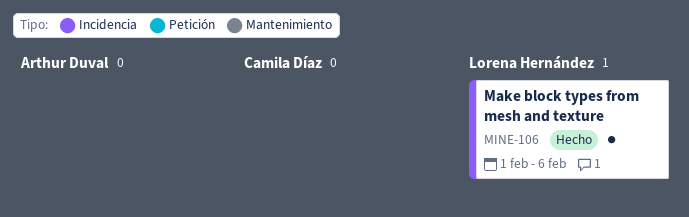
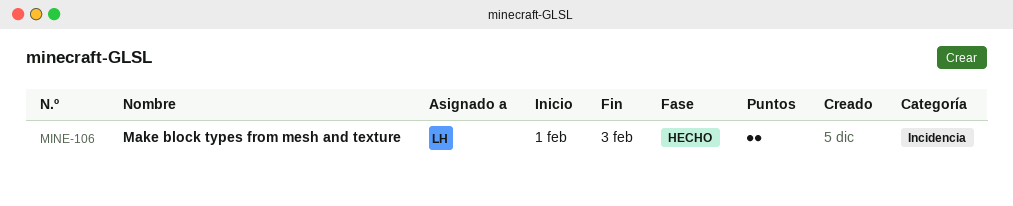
MINE-106, estimate: 1 -> 2
MINE-106, due: Feb 6 -> Feb 3

